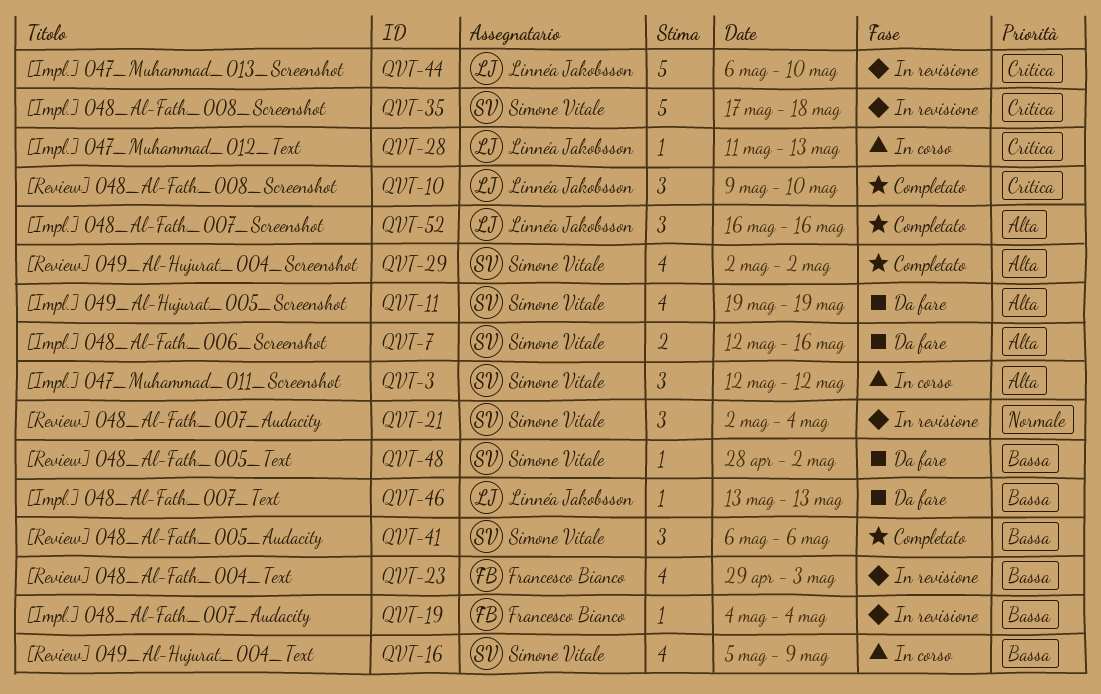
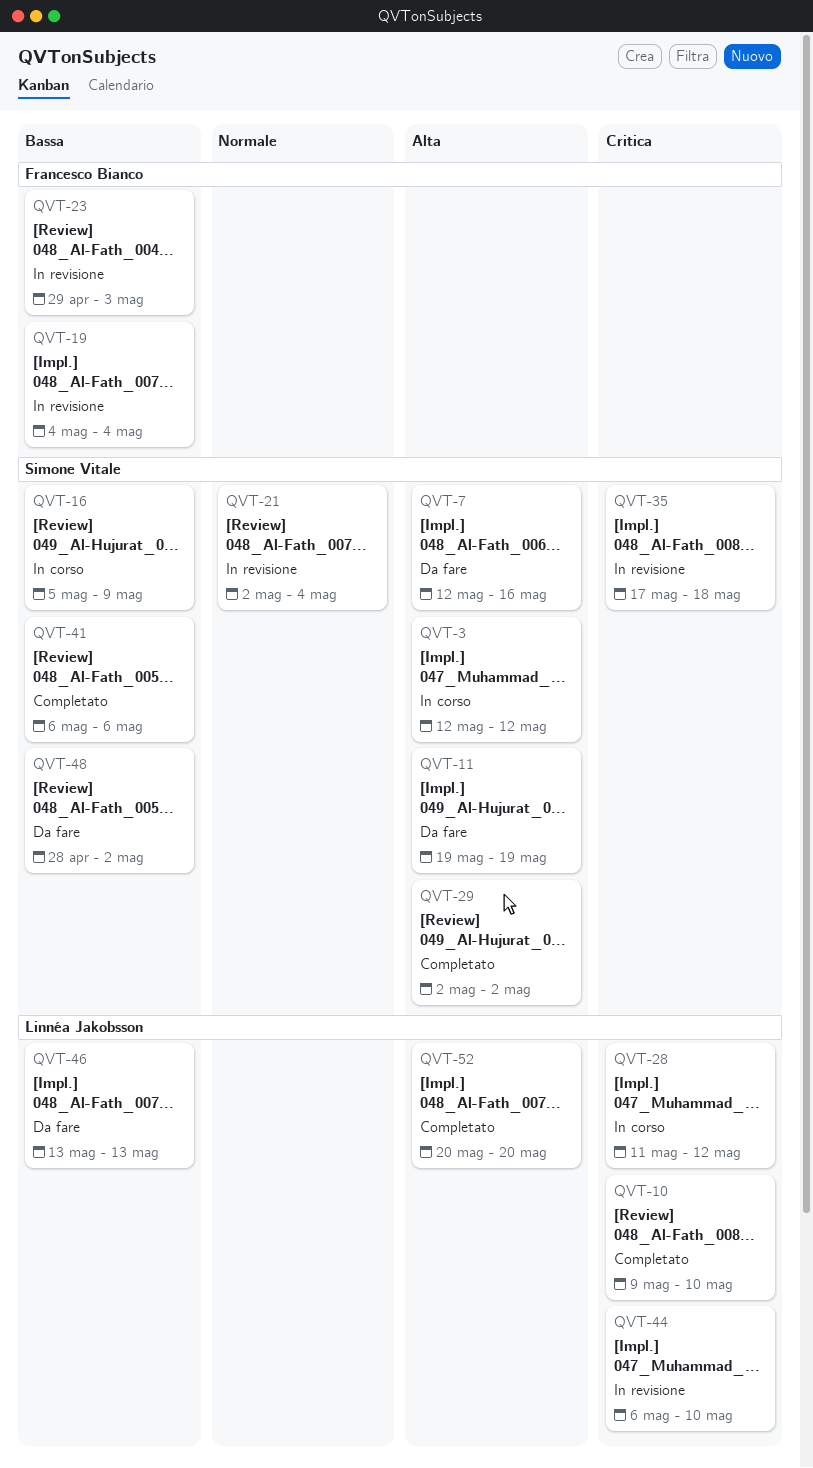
QVT-28, due: May 13 -> May 12
QVT-52, start: May 16 -> May 20
QVT-52, due: May 16 -> May 20

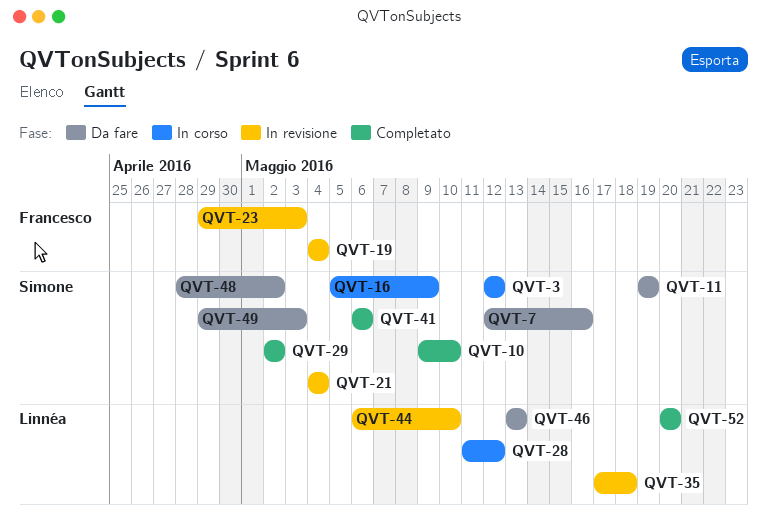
QVT-10, owner: Linnéa Jakobsson -> Simone Vitale
QVT-21, start: May 2 -> May 4
QVT-35, owner: Simone Vitale -> Linnéa Jakobsson
QVT-49: none -> present

